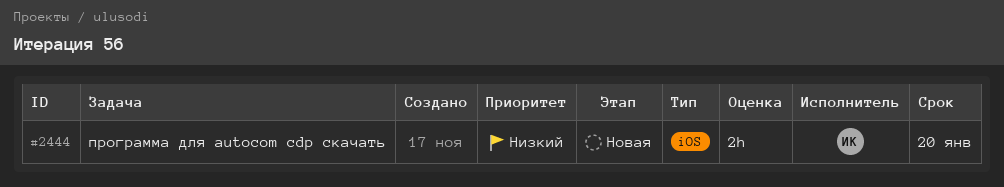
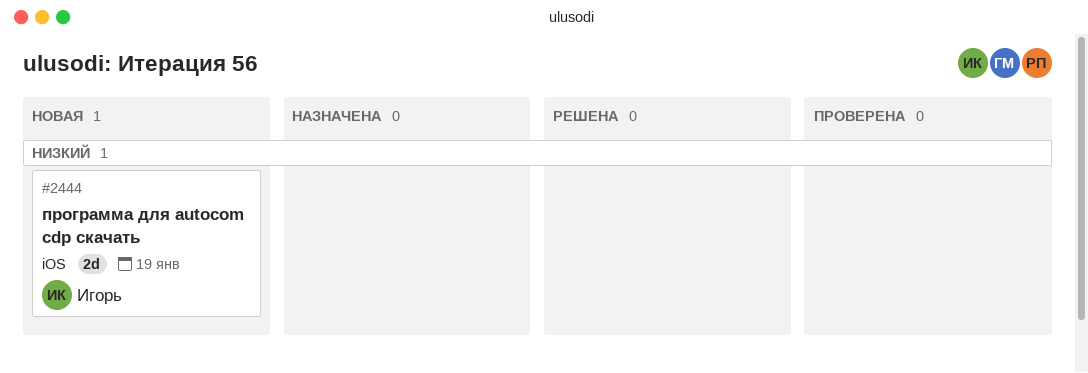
#2444, estimate: 2h -> 2d
#2444, due: Jan 20 -> Jan 19

